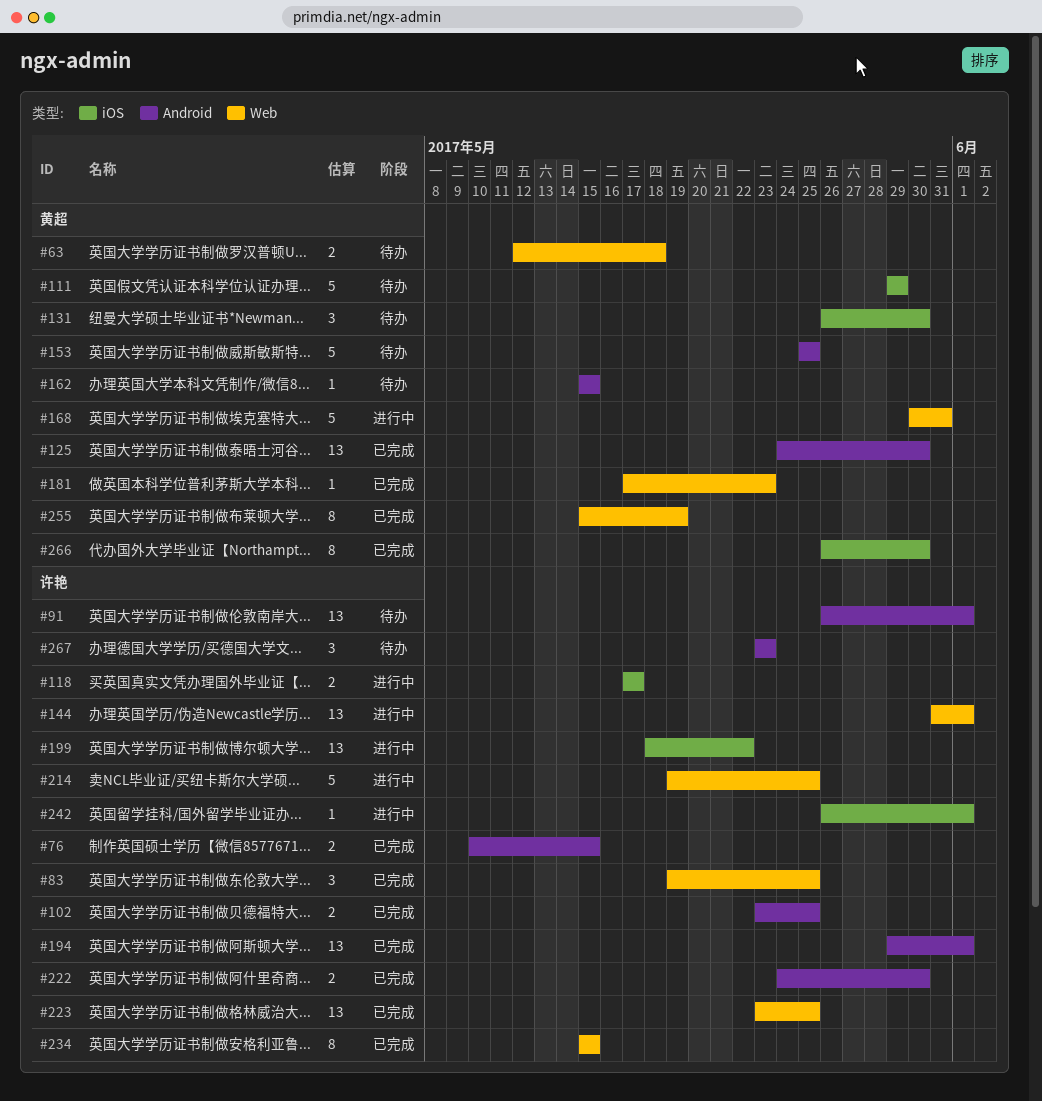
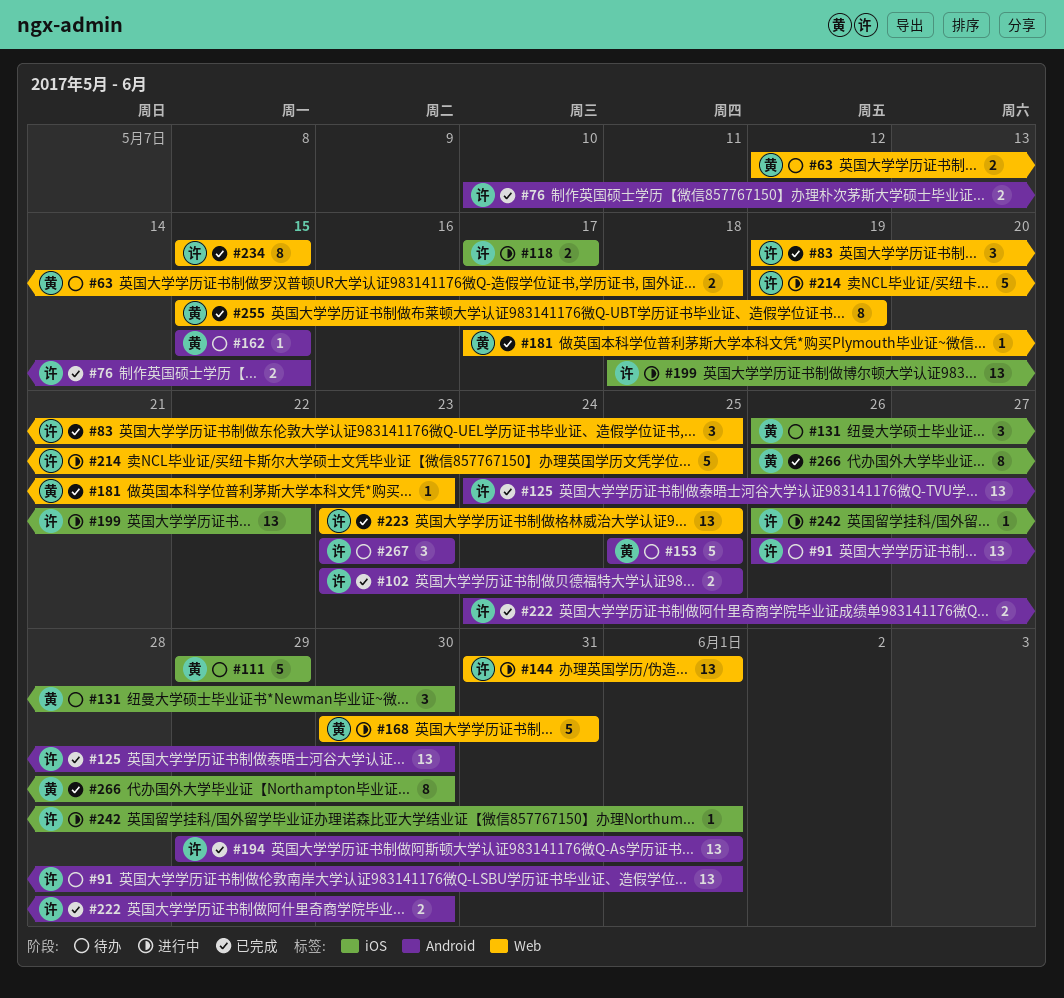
#125, owner: 黄超 -> 许艳

